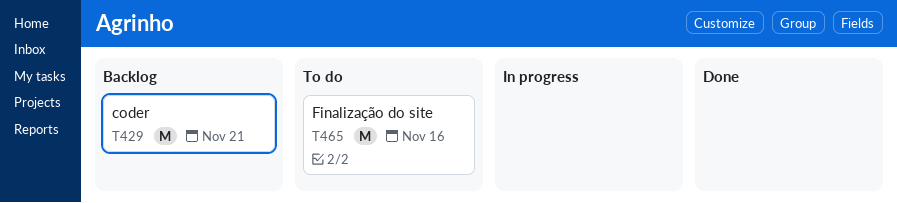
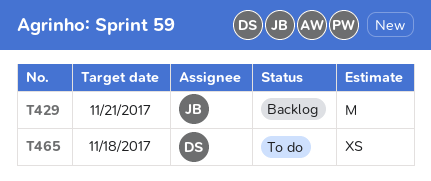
T465, estimate: M -> XS
T465, due: Nov 16 -> Nov 18

